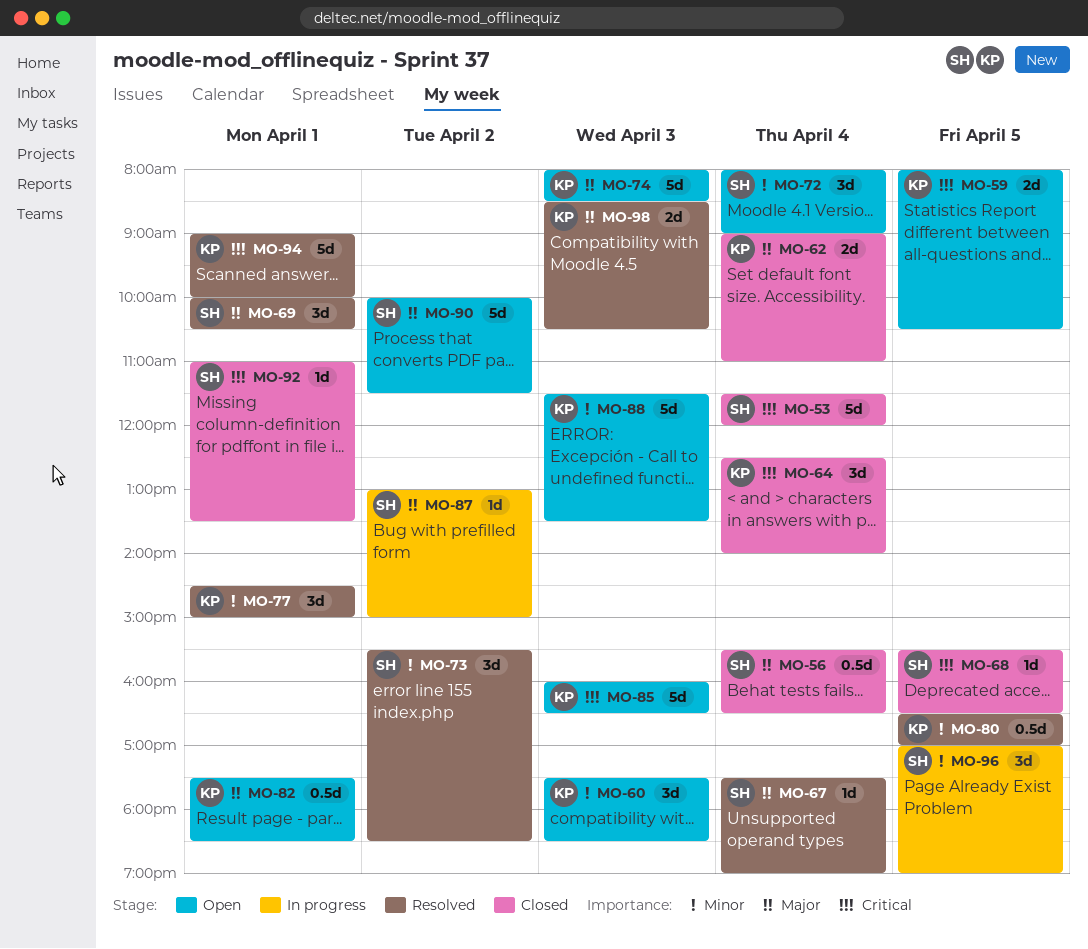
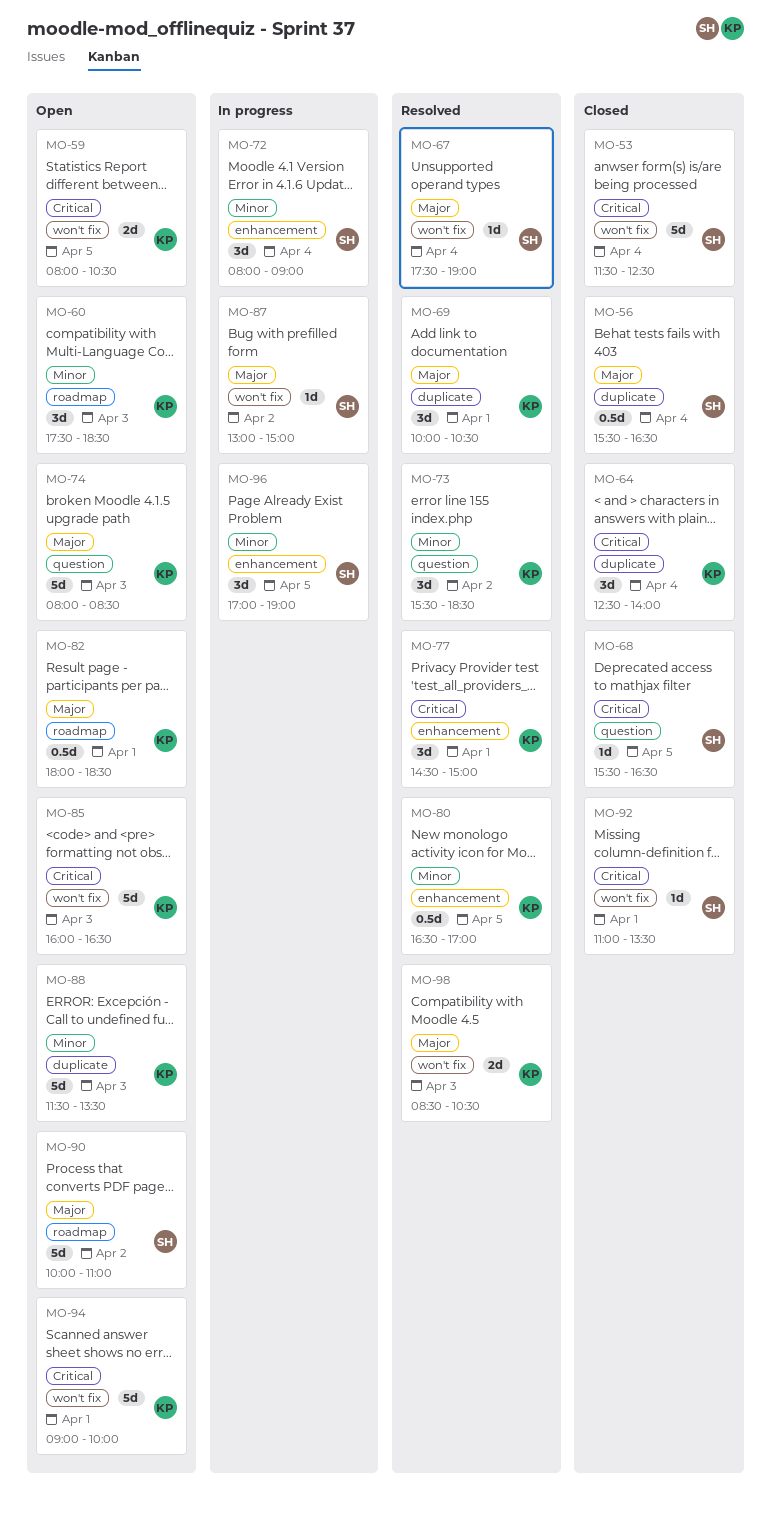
MO-53, ends: 12:00 -> 12:30
MO-62: present -> none
MO-69, owner: SH -> KP
MO-72, status: Open -> In progress
MO-73, owner: SH -> KP
MO-77, priority: Minor -> Critical
MO-82, begins: 17:30 -> 18:00
MO-90, ends: 11:30 -> 11:00
MO-94, status: Resolved -> Open

